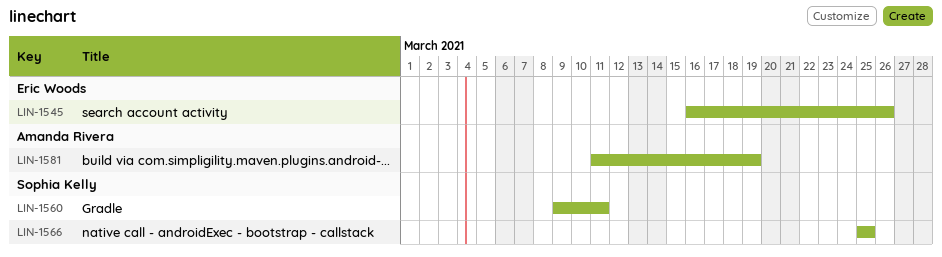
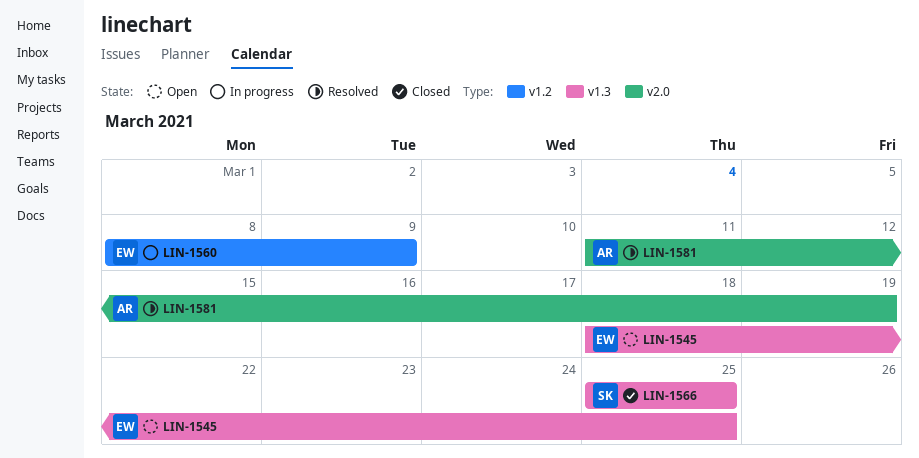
LIN-1545, start: Mar 16 -> Mar 18
LIN-1545, due: Mar 26 -> Mar 25
LIN-1560, owner: Sophia Kelly -> Eric Woods
LIN-1560, start: Mar 9 -> Mar 8
LIN-1560, due: Mar 11 -> Mar 9

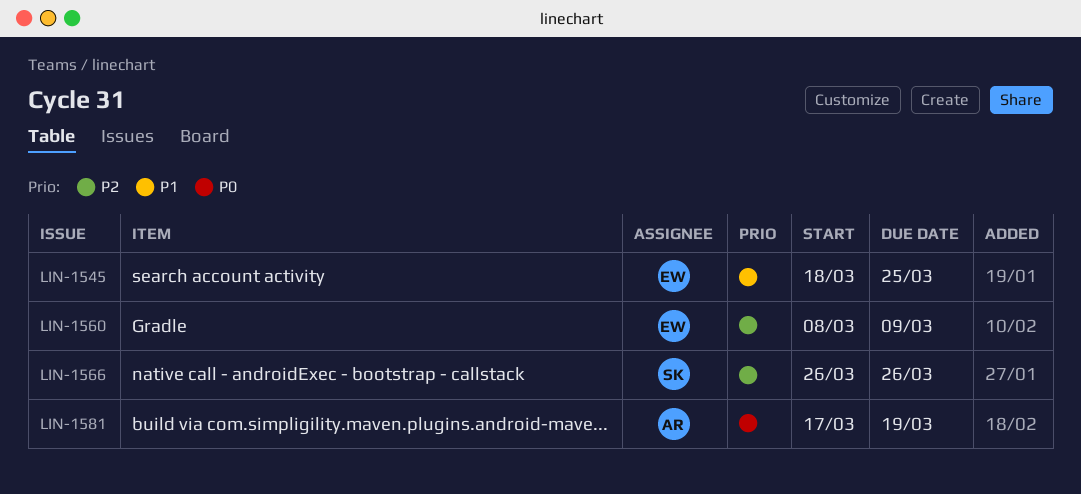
LIN-1566, start: Mar 25 -> Mar 26
LIN-1566, due: Mar 25 -> Mar 26
LIN-1581, start: Mar 11 -> Mar 17

